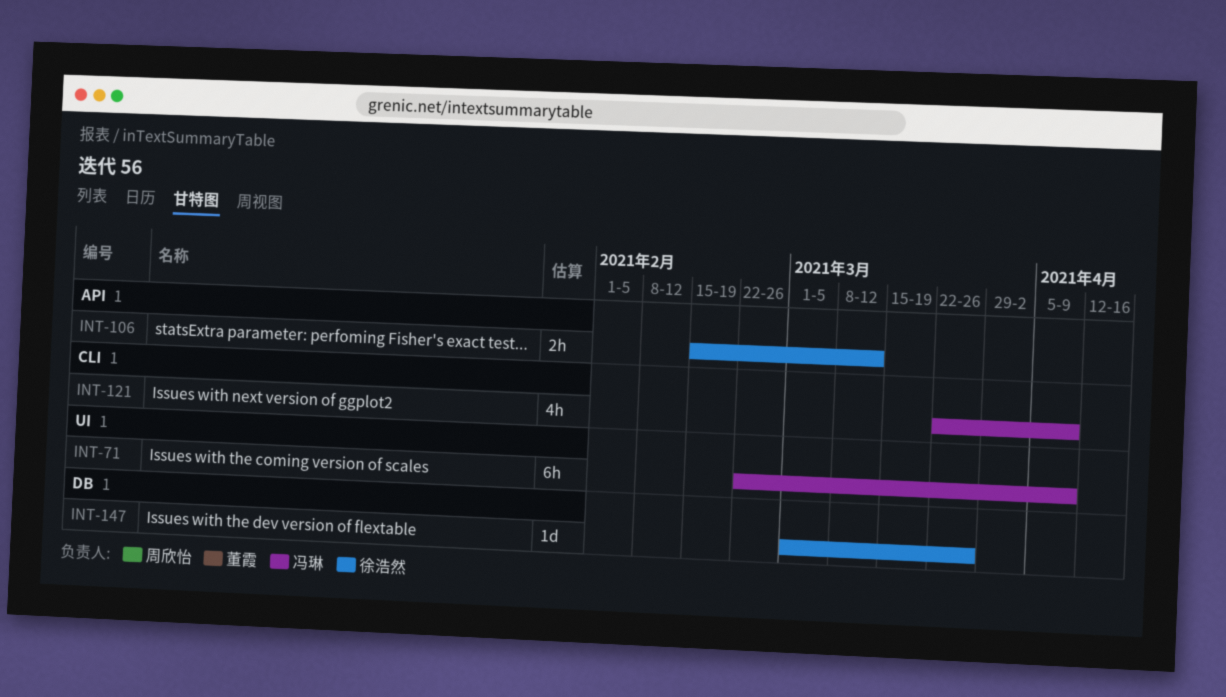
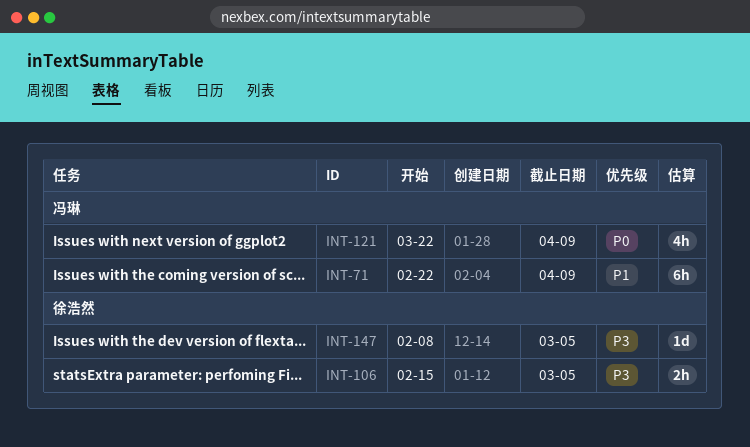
INT-106, due: Mar 12 -> Mar 5
INT-147, start: Mar 1 -> Feb 8
INT-147, due: Mar 26 -> Mar 5

